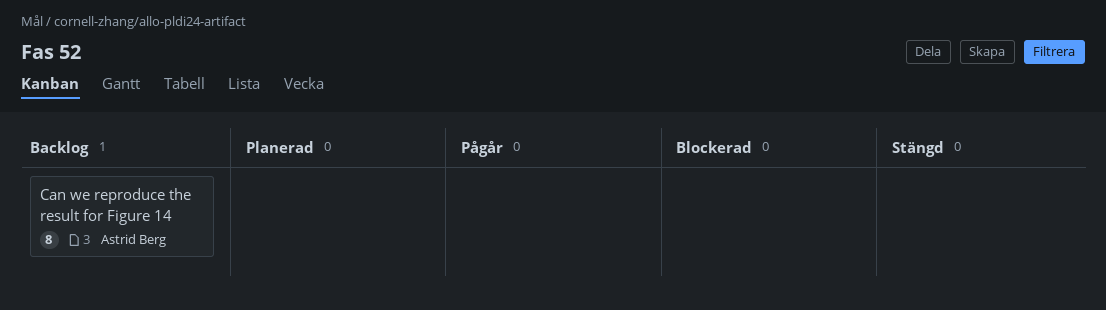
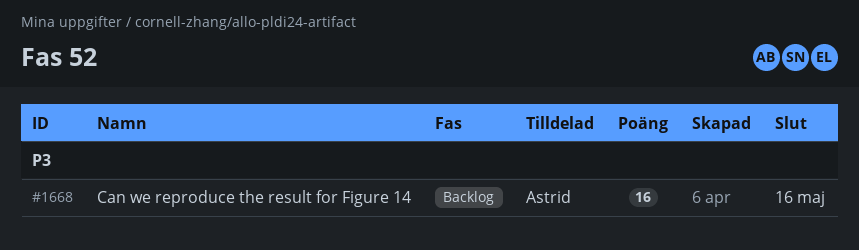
Can we reproduce the result for Figure 14, estimate: 8 -> 16

